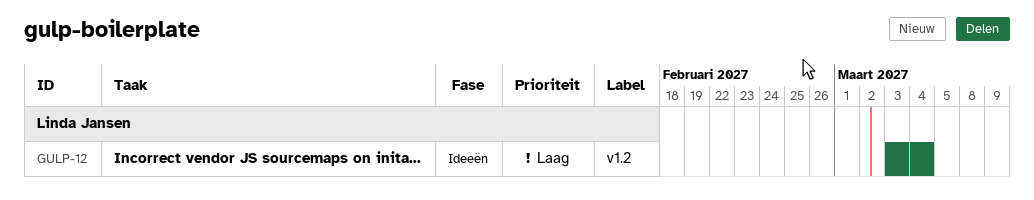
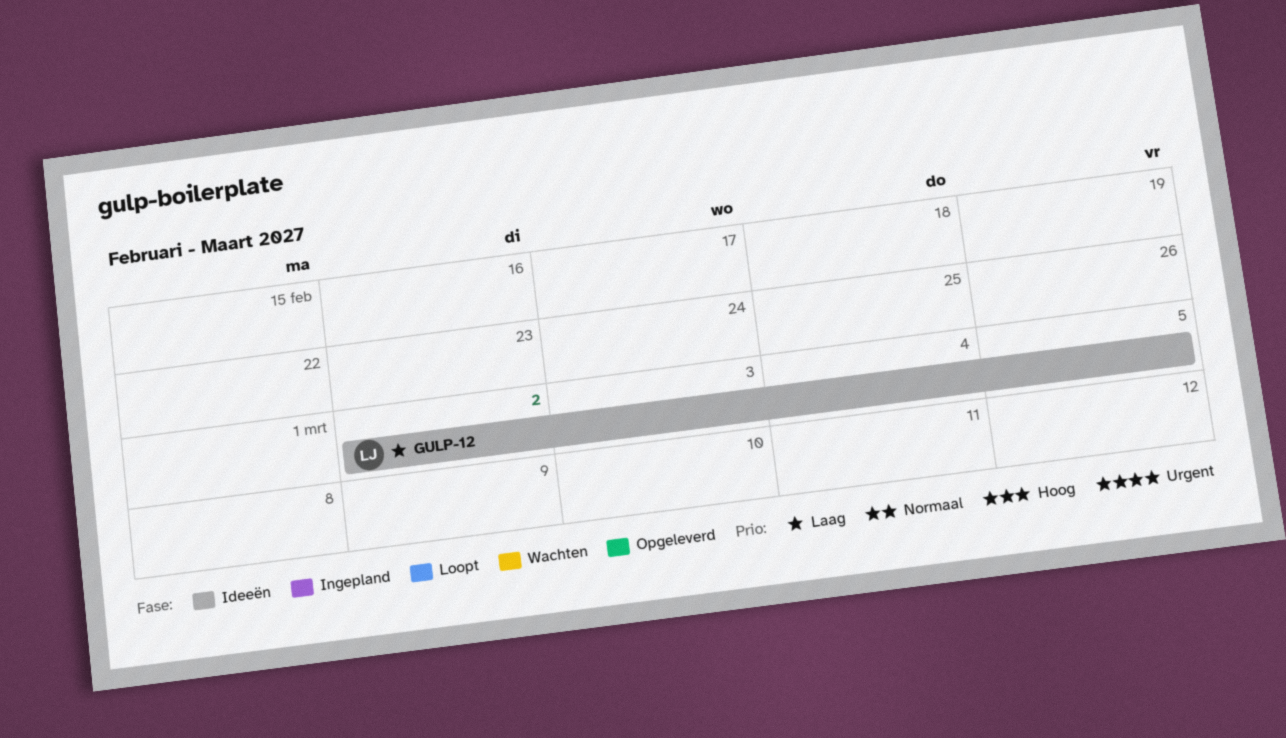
GULP-12, start: Mar 3 -> Mar 2
GULP-12, due: Mar 4 -> Mar 5

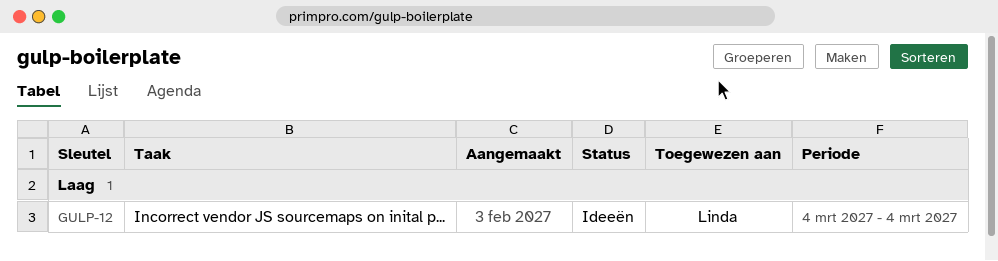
GULP-12, start: Mar 2 -> Mar 4
GULP-12, due: Mar 5 -> Mar 4

